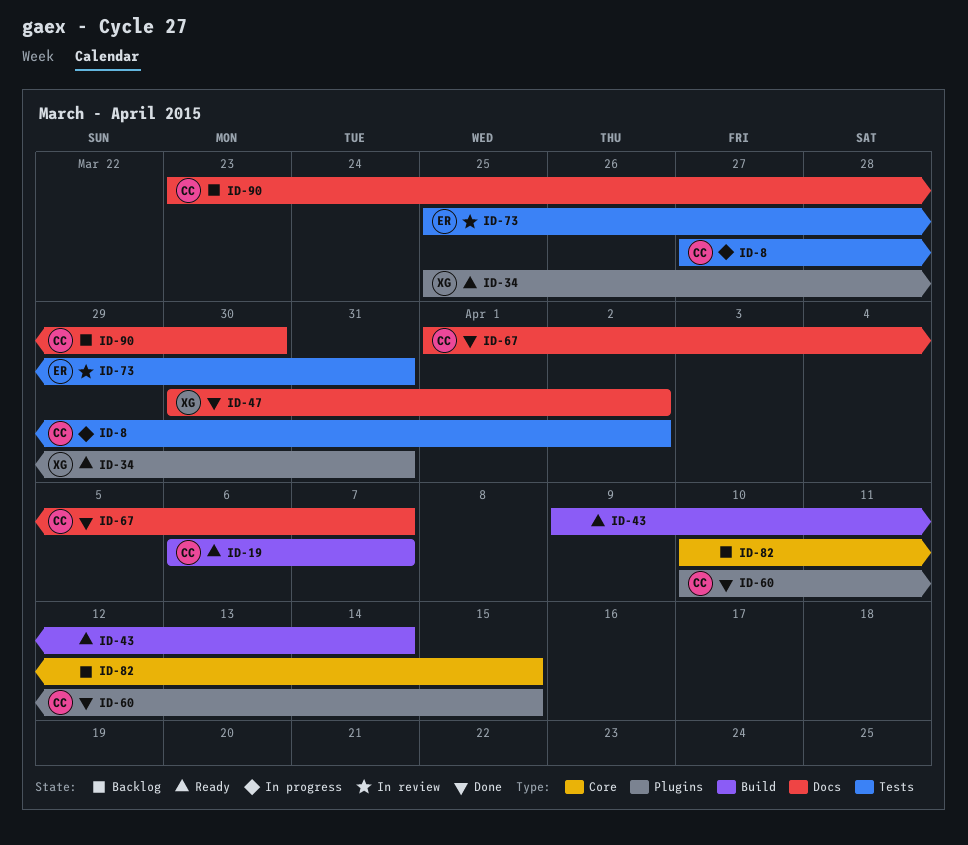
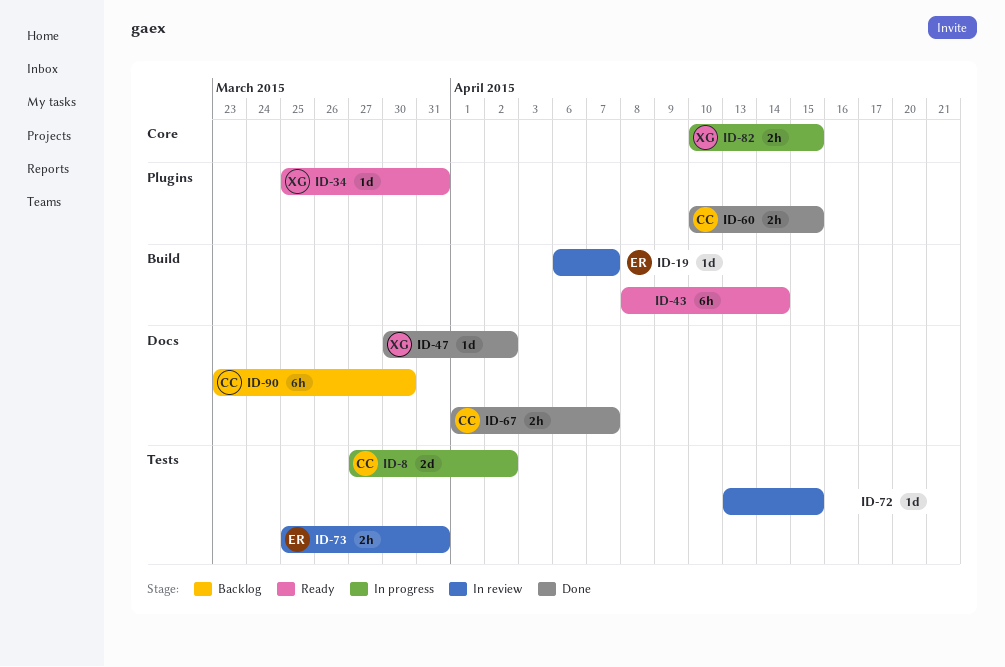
ID-19, status: Ready -> In review
ID-19, owner: CC -> ER
ID-43, start: Apr 9 -> Apr 8
ID-72: none -> present
ID-82, status: Backlog -> In progress
ID-82, owner: none -> XG

